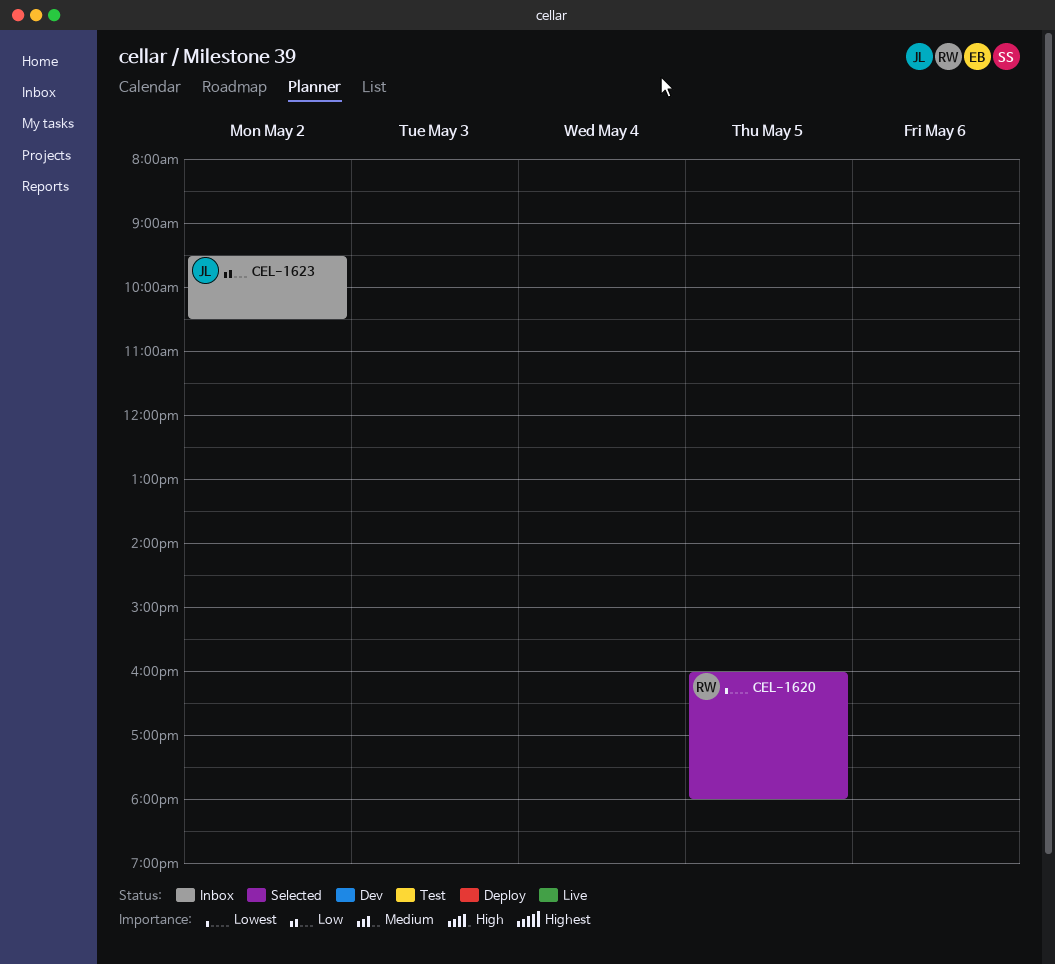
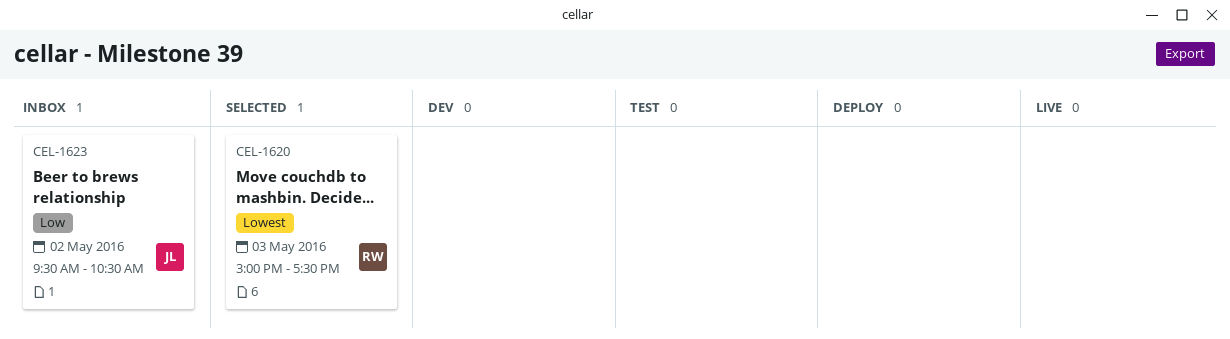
CEL-1620, day: May 5 -> May 3
CEL-1620, begins: 16:00 -> 15:00
CEL-1620, ends: 18:00 -> 17:30

